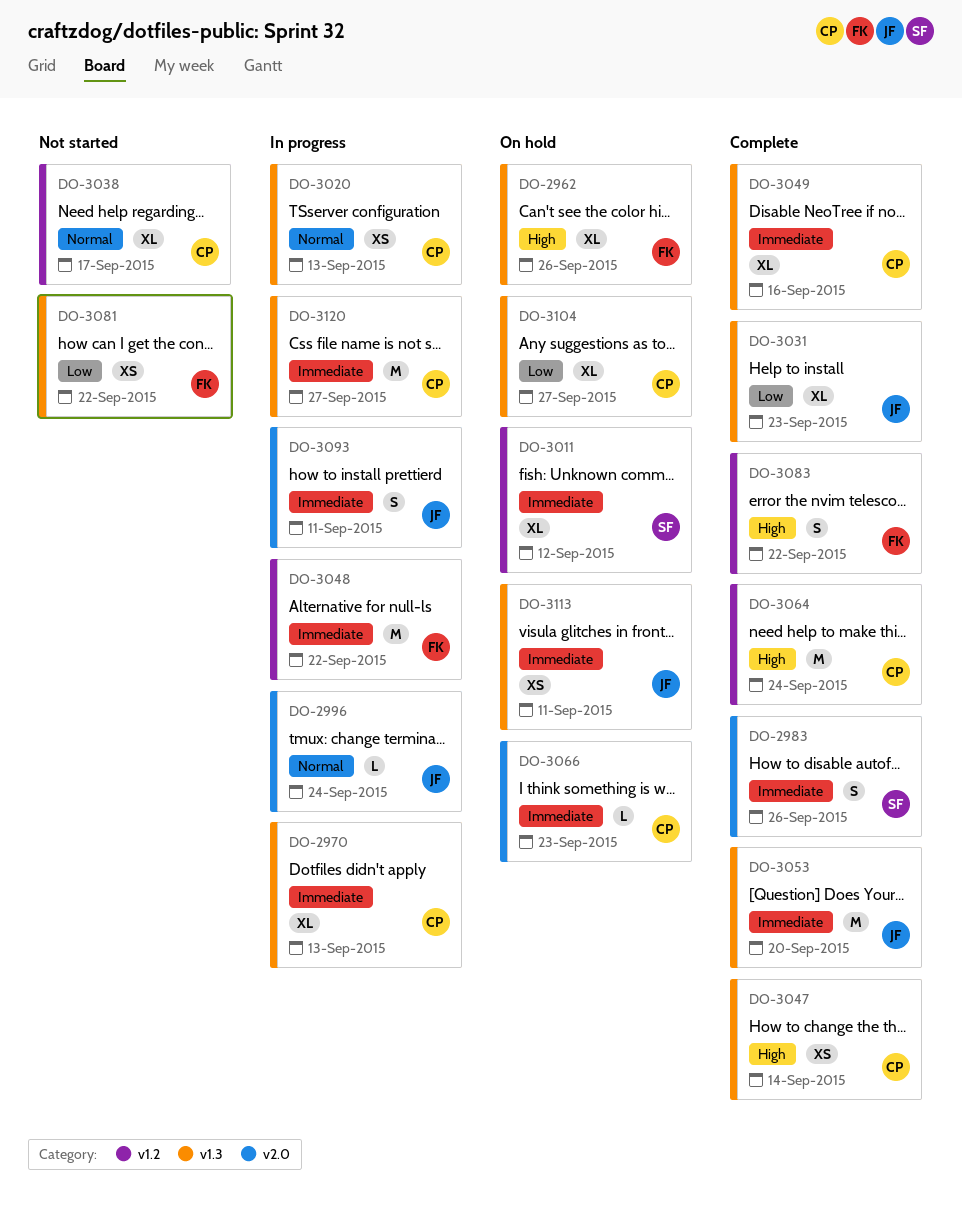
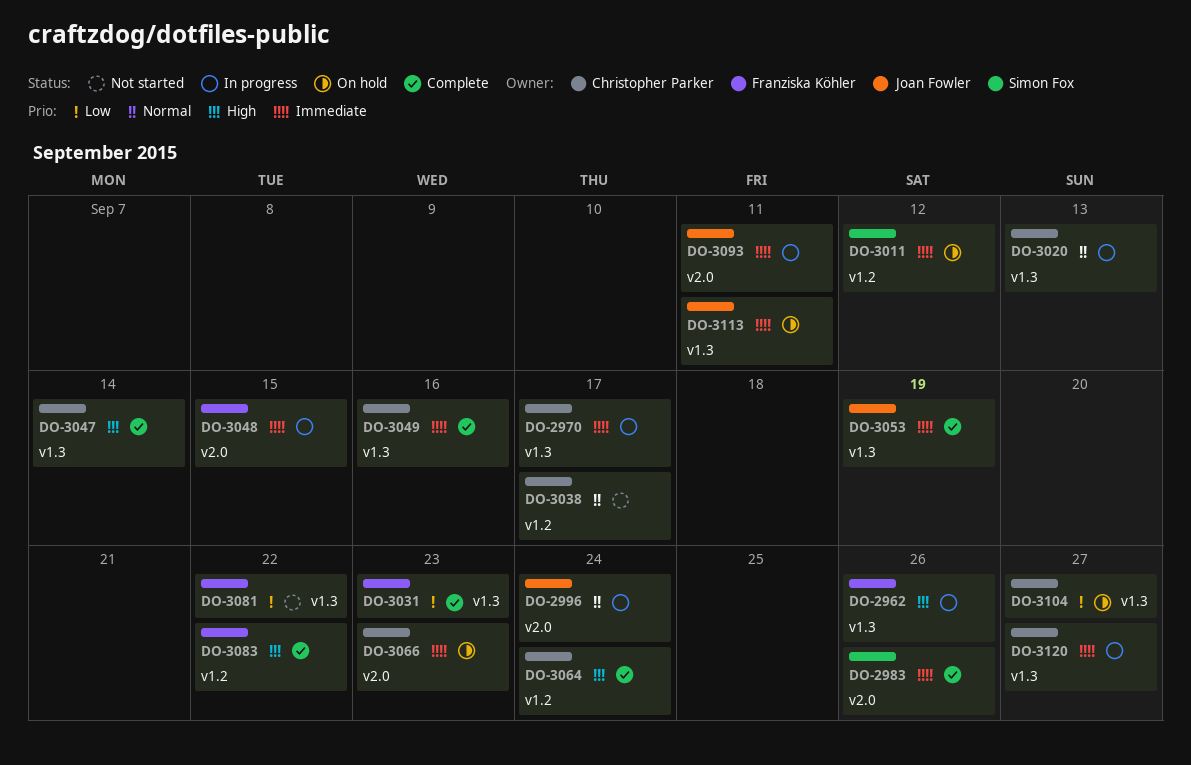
DO-2962, status: On hold -> In progress
DO-2970, due: Sep 13 -> Sep 17
DO-3031, owner: Joan Fowler -> Franziska Köhler
DO-3048, label: v1.2 -> v2.0
DO-3048, due: Sep 22 -> Sep 15
DO-3053, due: Sep 20 -> Sep 19

